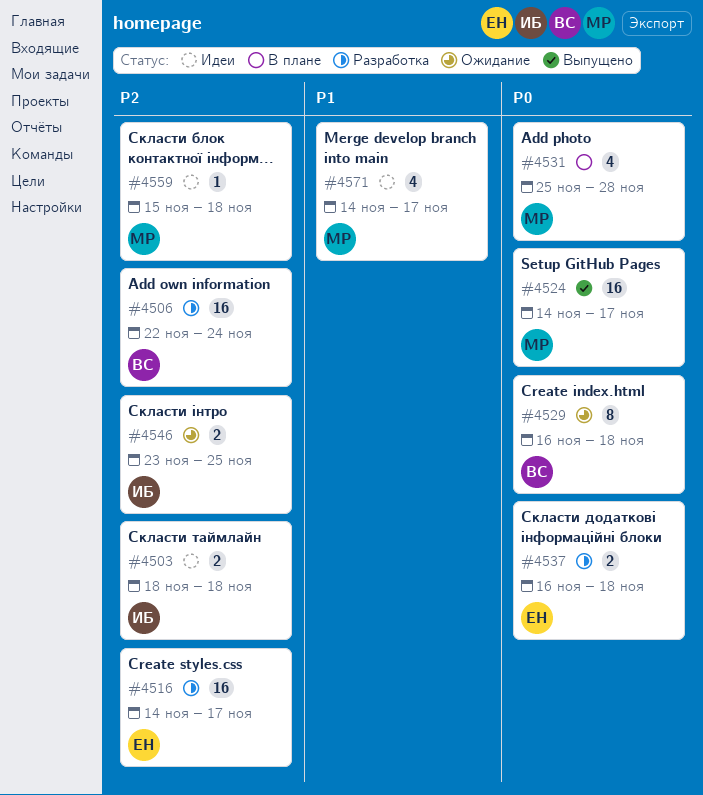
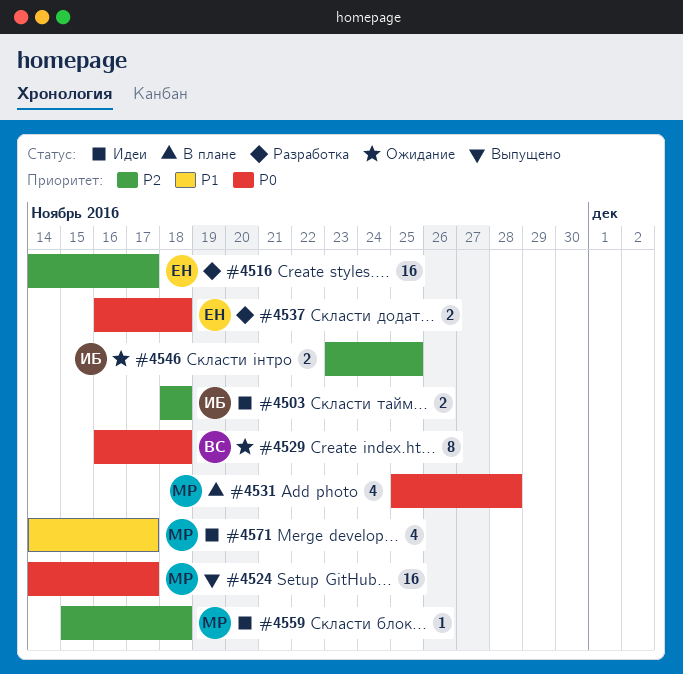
#4506: present -> none

